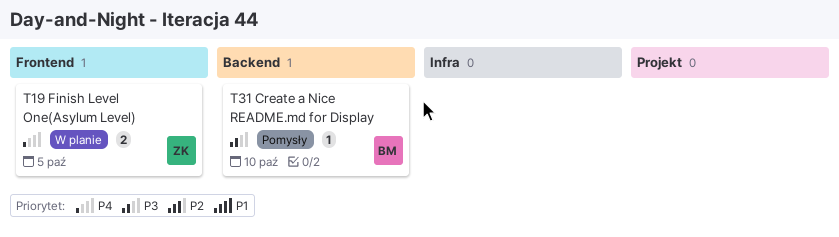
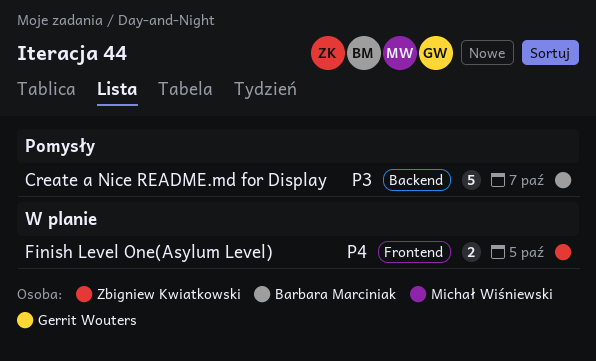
Create a Nice README.md for Display, estimate: 1 -> 5
Create a Nice README.md for Display, due: Oct 10 -> Oct 7

